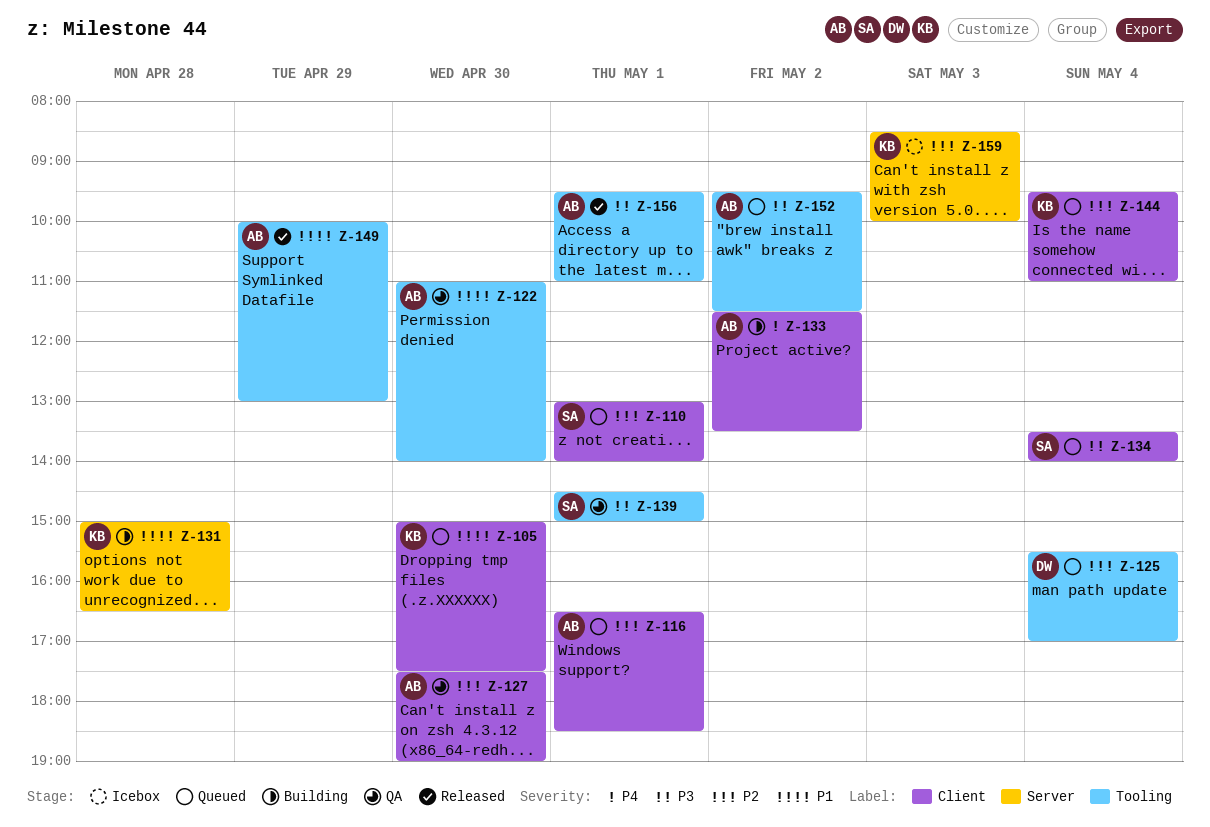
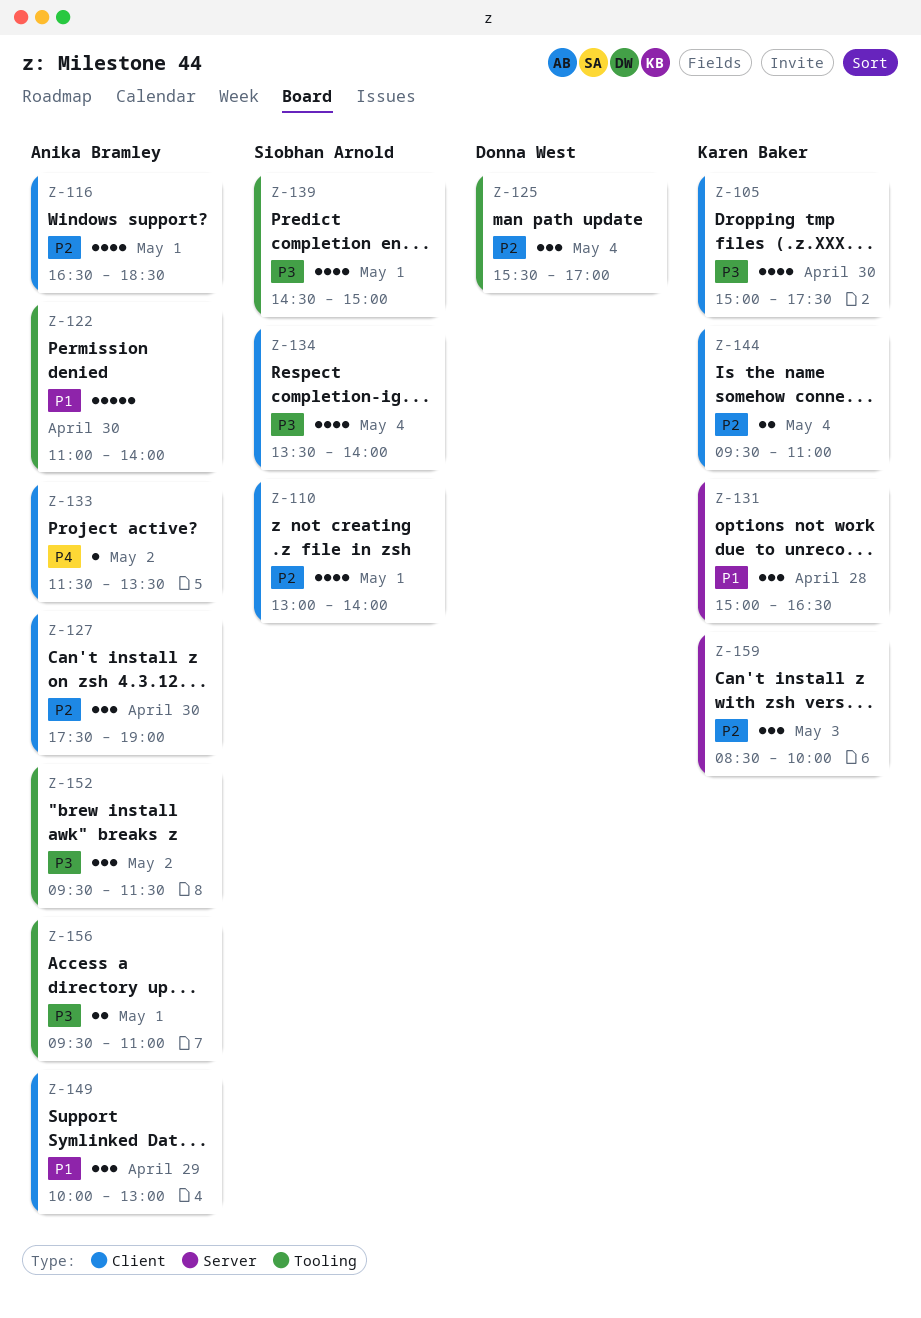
Z-105, priority: P1 -> P3
Z-149, label: Tooling -> Client

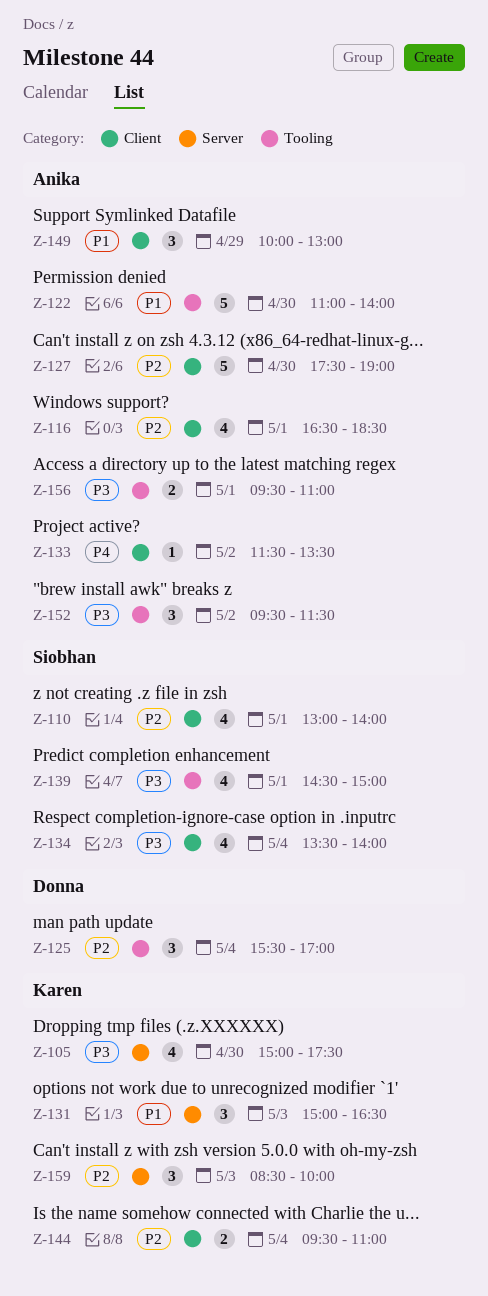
Z-105, label: Client -> Server
Z-127, estimate: 3 -> 5
Z-131, day: Apr 28 -> May 3

